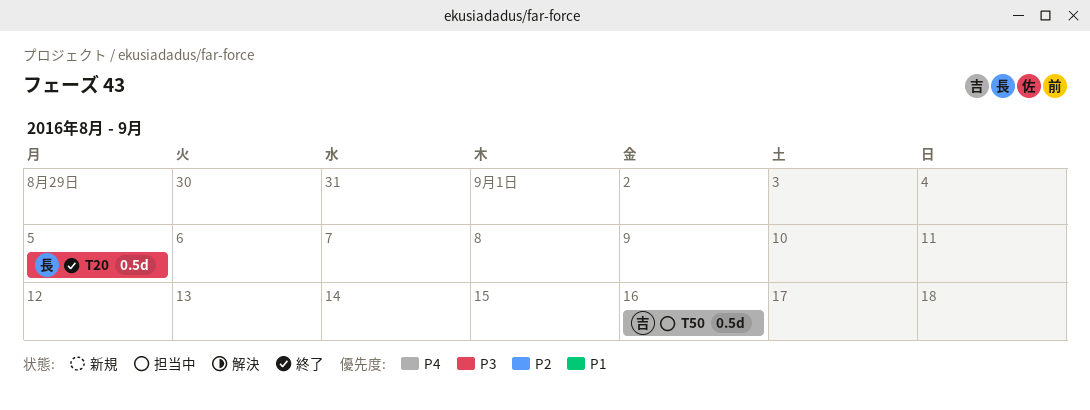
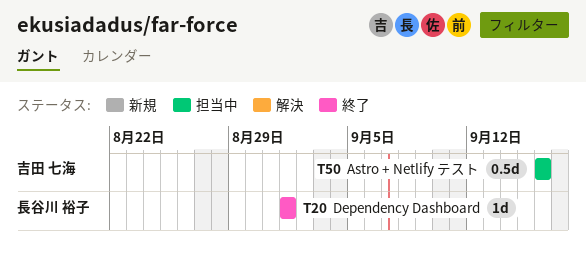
T20, estimate: 0.5d -> 1d
T20, start: Sep 5 -> Sep 1
T20, due: Sep 5 -> Sep 1

